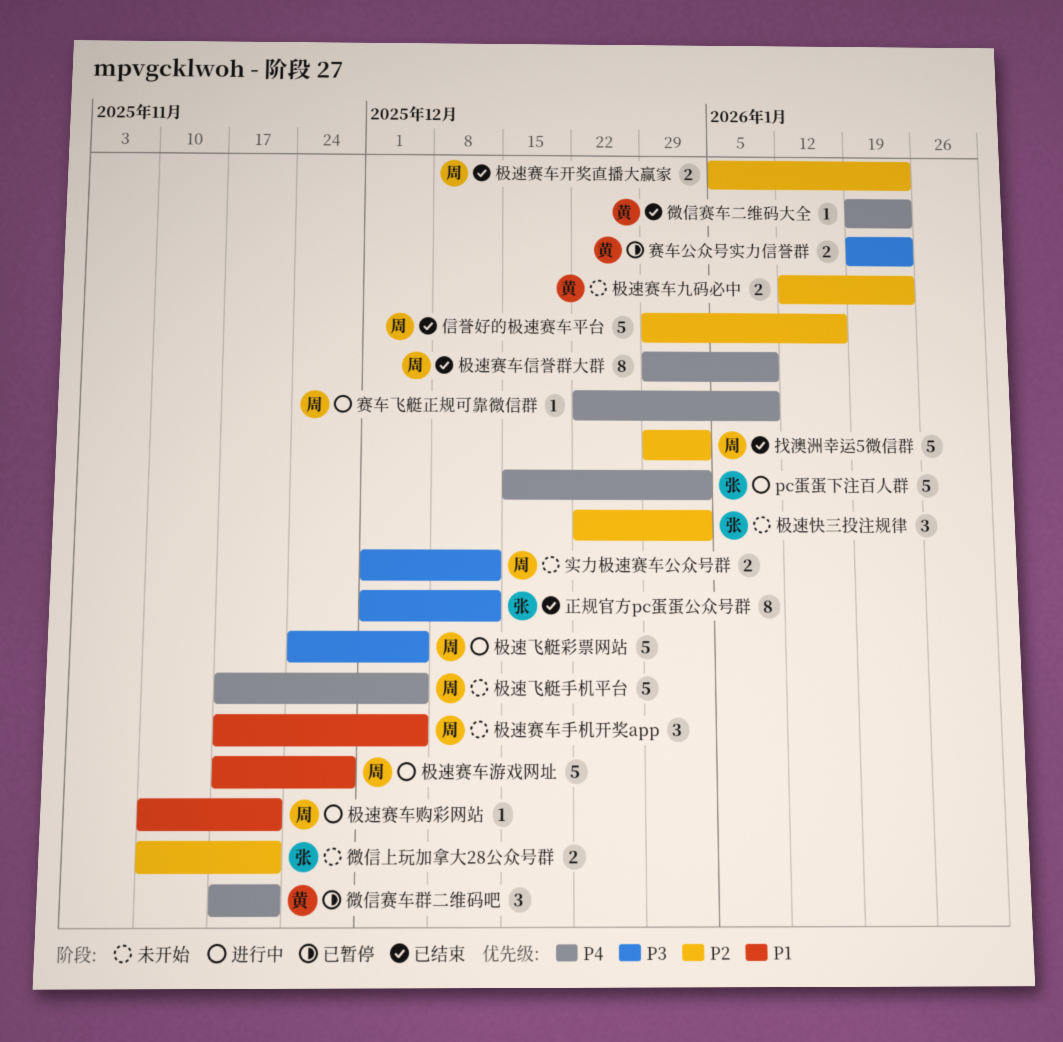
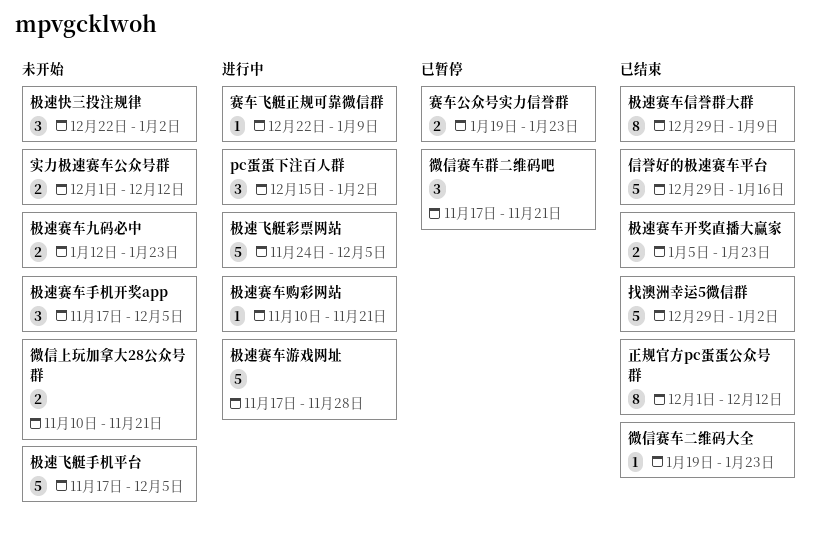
pc蛋蛋下注百人群, estimate: 5 -> 3

